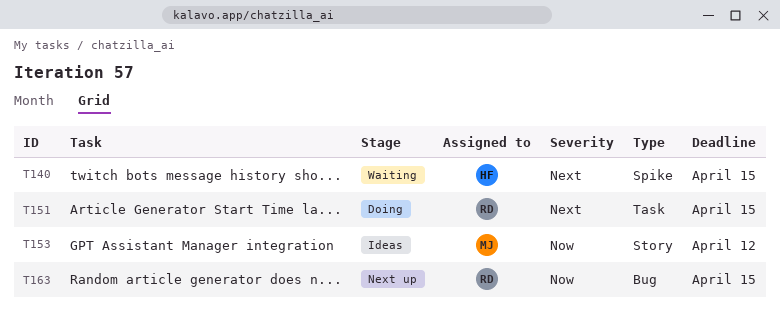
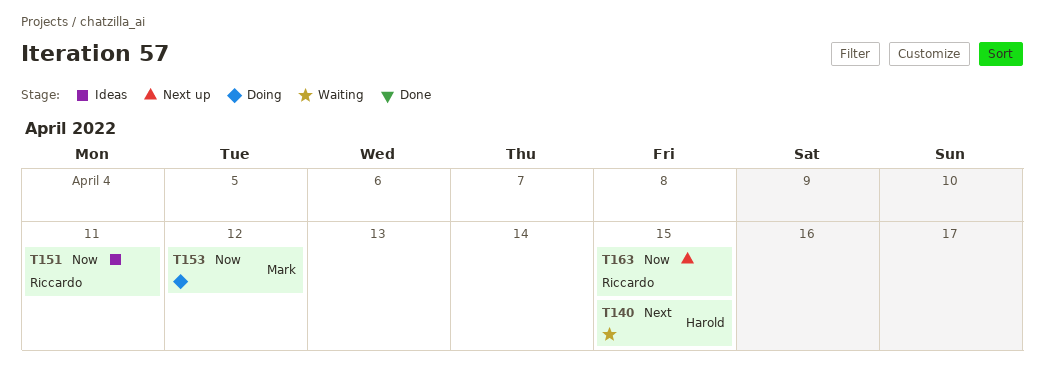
T151, status: Doing -> Ideas
T151, priority: Next -> Now
T151, due: Apr 15 -> Apr 11
T153, status: Ideas -> Doing

